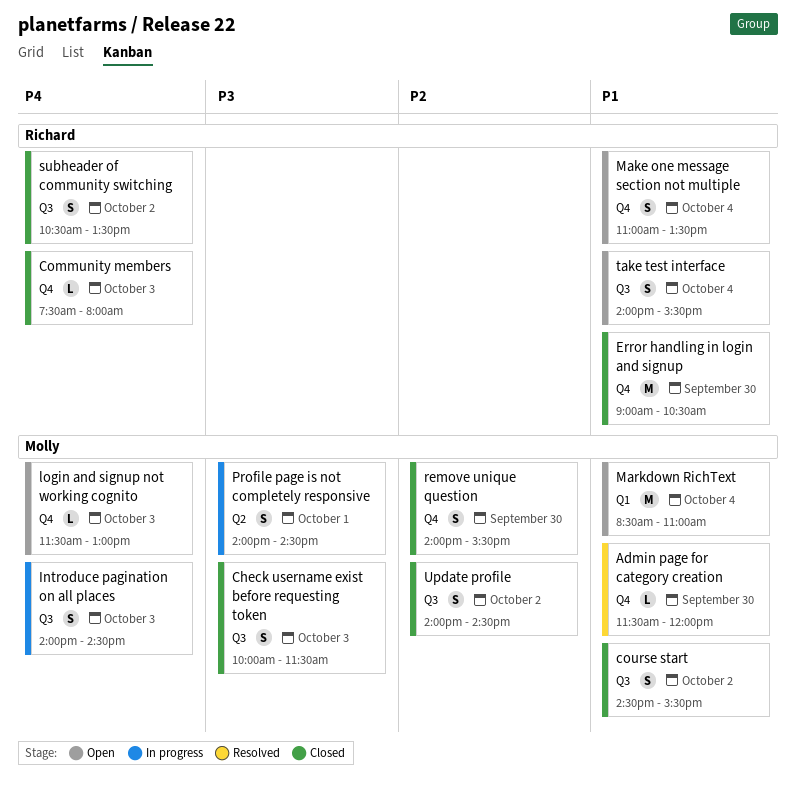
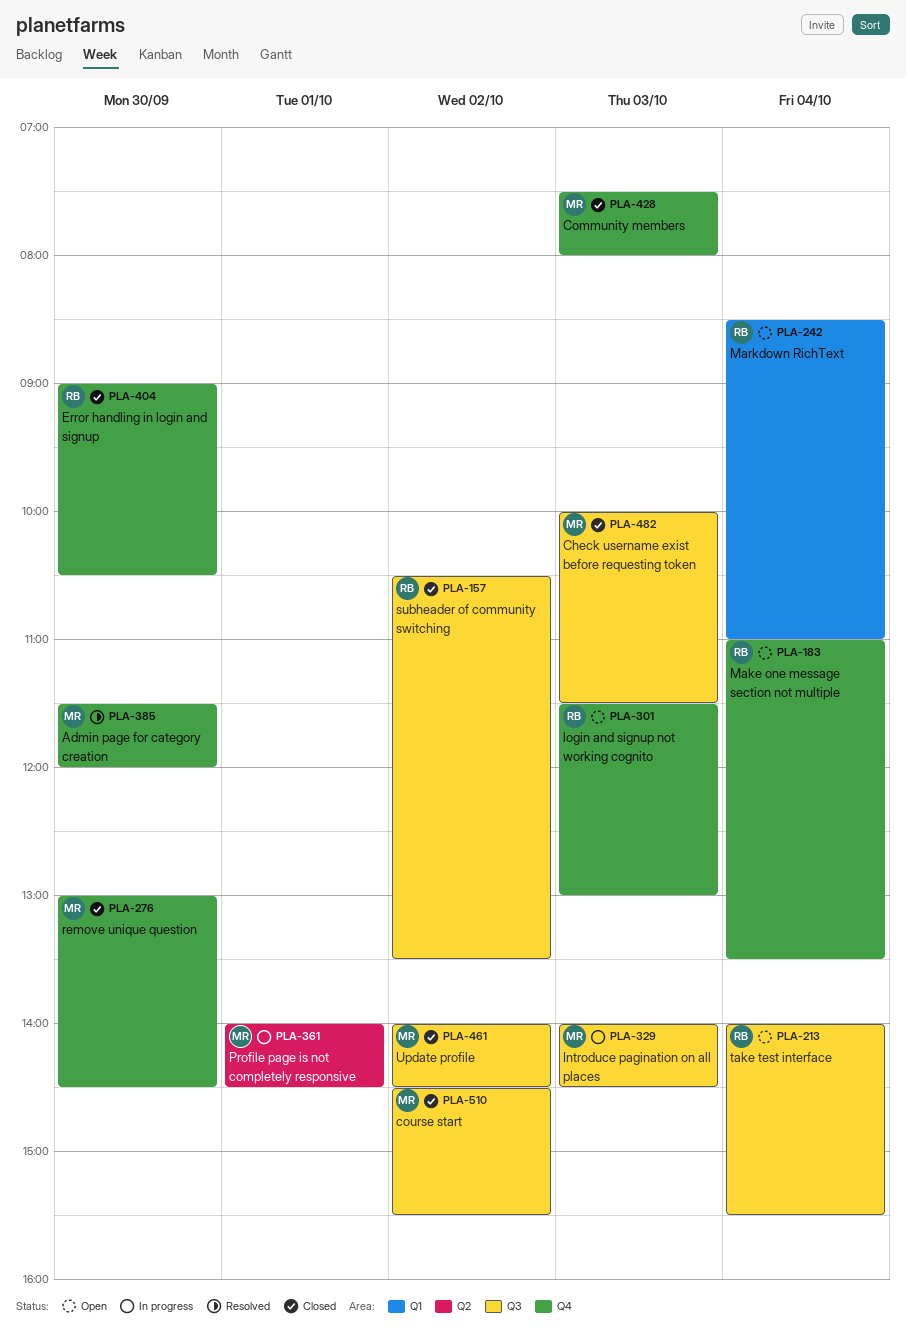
Community members, owner: Richard -> Molly
login and signup not working cognito, owner: Molly -> Richard
Markdown RichText, owner: Molly -> Richard
remove unique question, begins: 14:00 -> 13:00
remove unique question, ends: 15:30 -> 14:30

